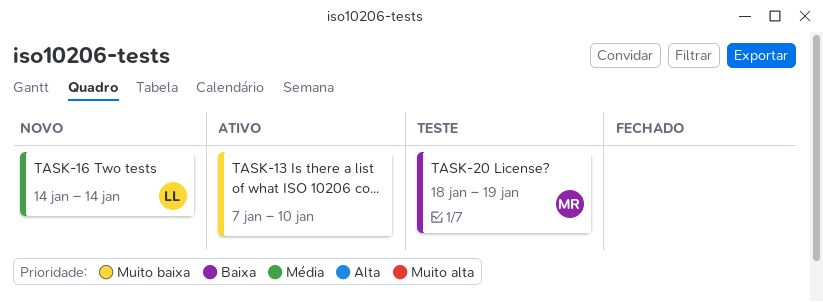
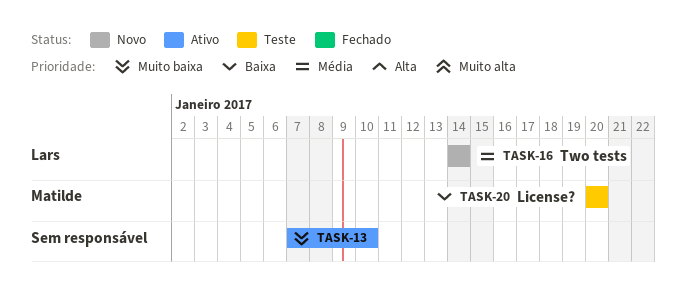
TASK-20, start: Jan 18 -> Jan 20
TASK-20, due: Jan 19 -> Jan 20

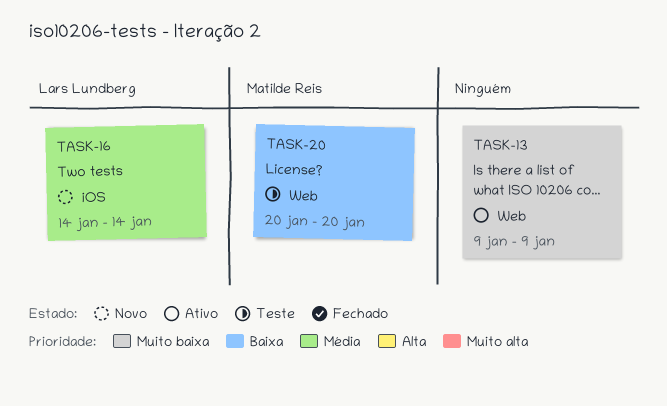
TASK-13, start: Jan 7 -> Jan 9
TASK-13, due: Jan 10 -> Jan 9

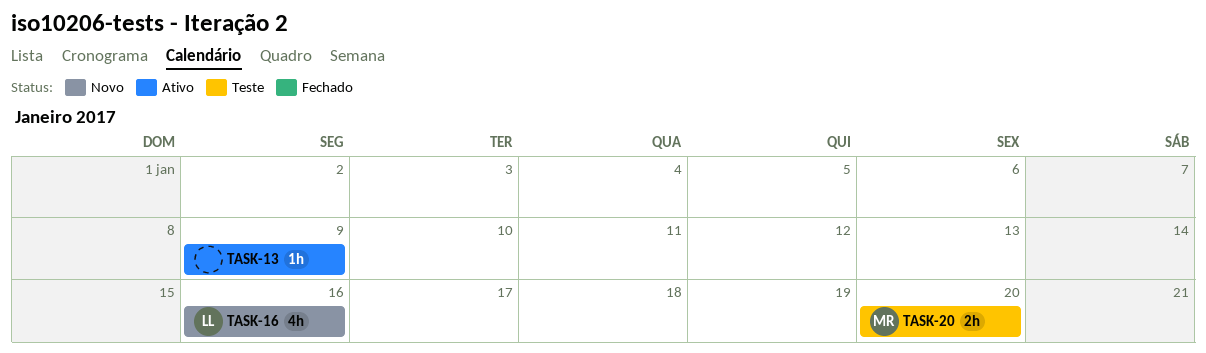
TASK-16, start: Jan 14 -> Jan 16
TASK-16, due: Jan 14 -> Jan 16

